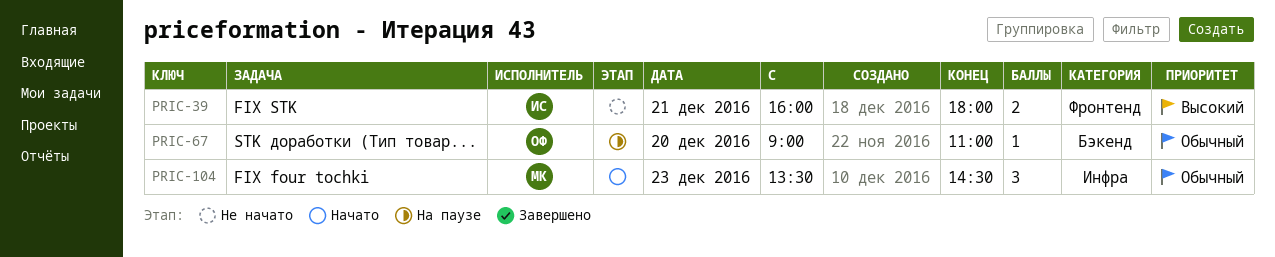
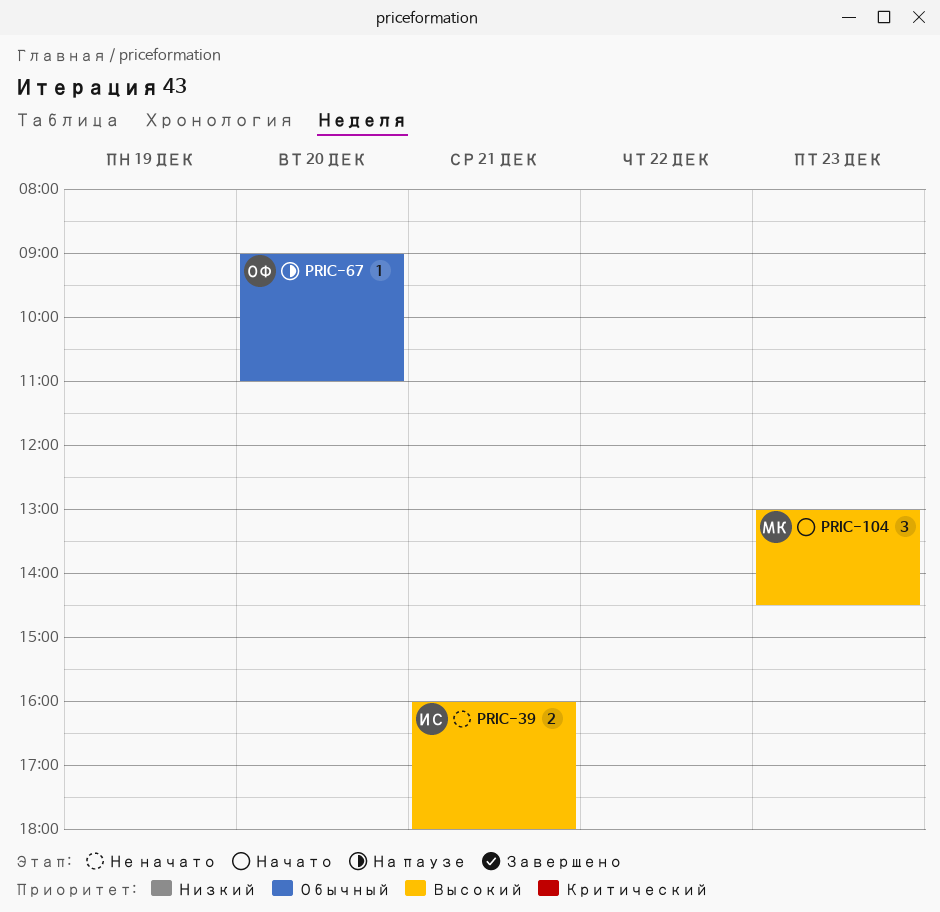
PRIC-104, priority: Обычный -> Высокий
PRIC-104, begins: 13:30 -> 13:00

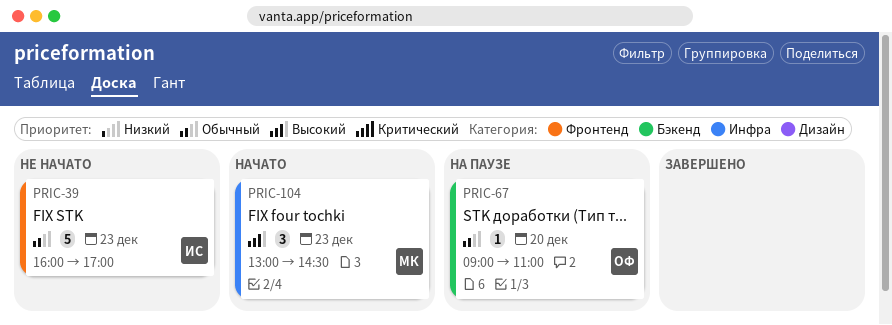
PRIC-39, priority: Высокий -> Обычный
PRIC-39, estimate: 2 -> 5
PRIC-39, day: Dec 21 -> Dec 23
PRIC-39, ends: 18:00 -> 17:00

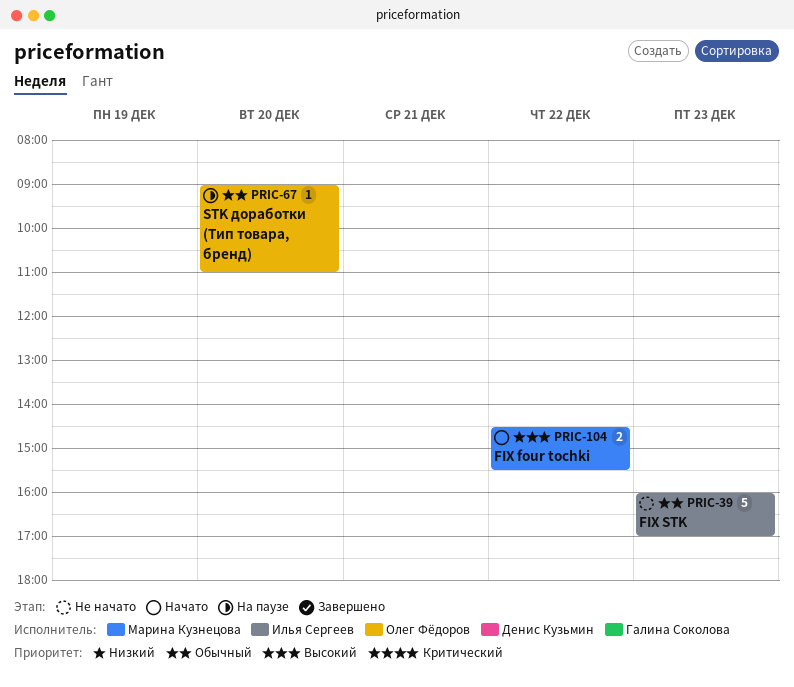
PRIC-104, estimate: 3 -> 2
PRIC-104, day: Dec 23 -> Dec 22
PRIC-104, begins: 13:00 -> 14:30
PRIC-104, ends: 14:30 -> 15:30

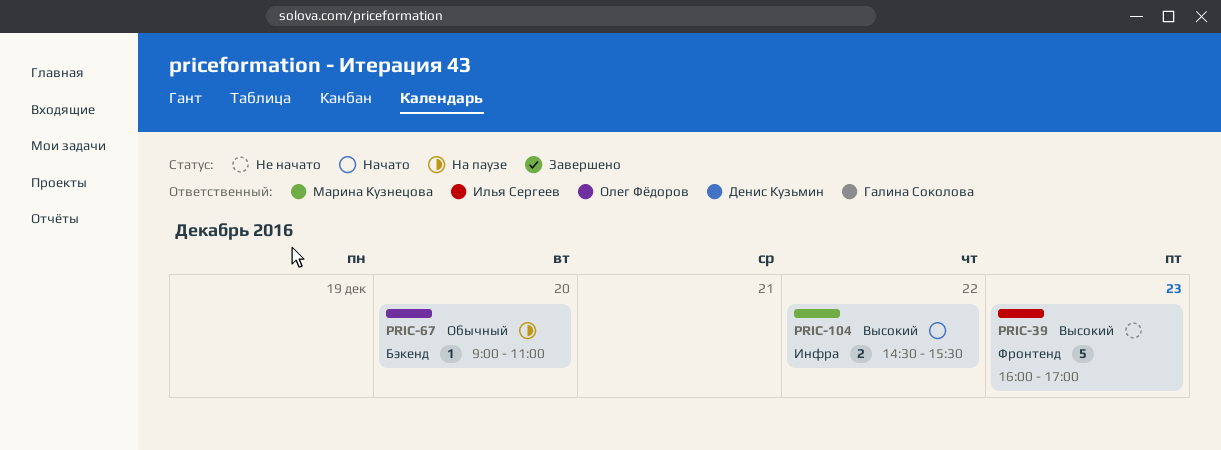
PRIC-39, priority: Обычный -> Высокий

